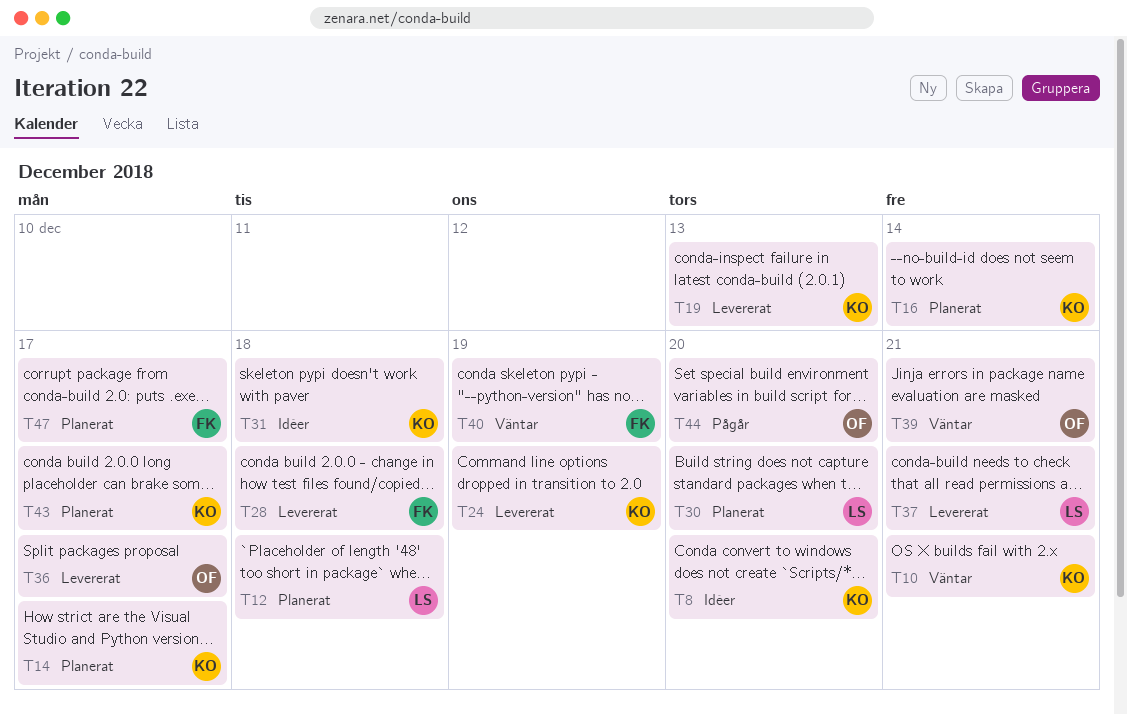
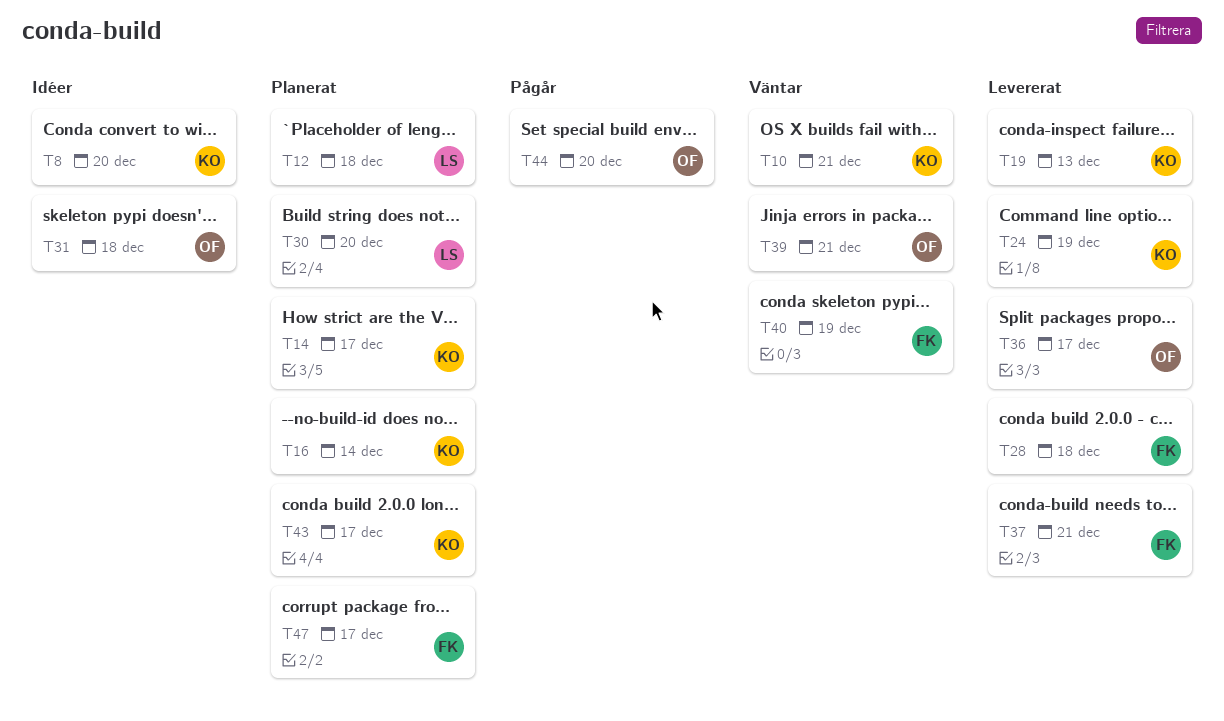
T31, owner: KO -> OF
T37, owner: LS -> FK

